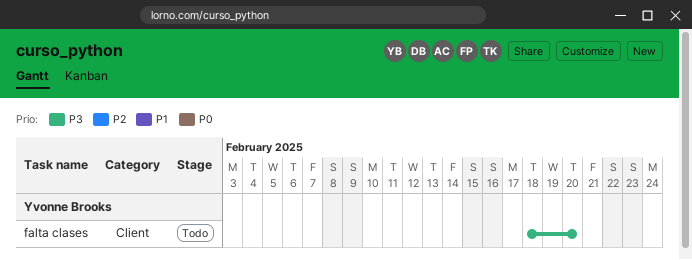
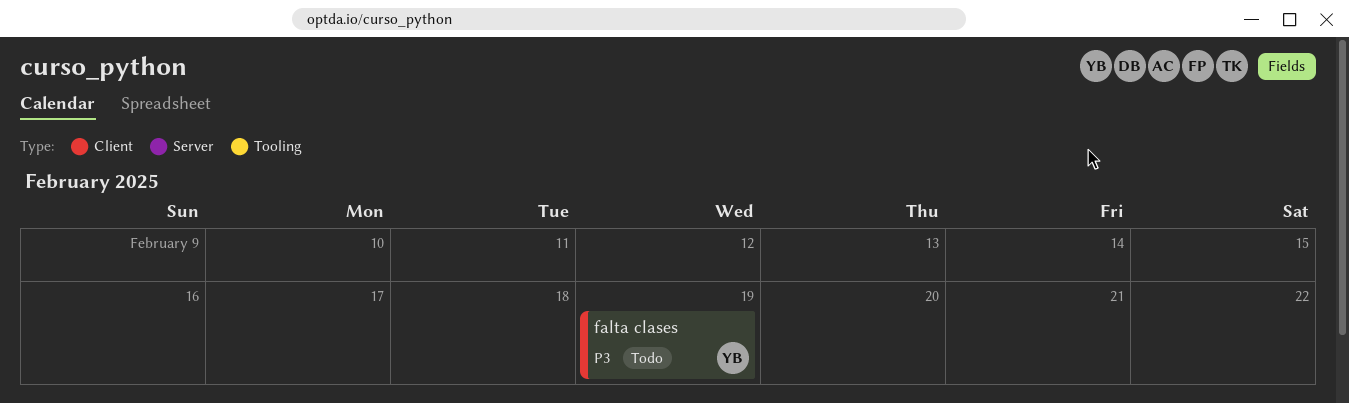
falta clases, due: Feb 20 -> Feb 19

